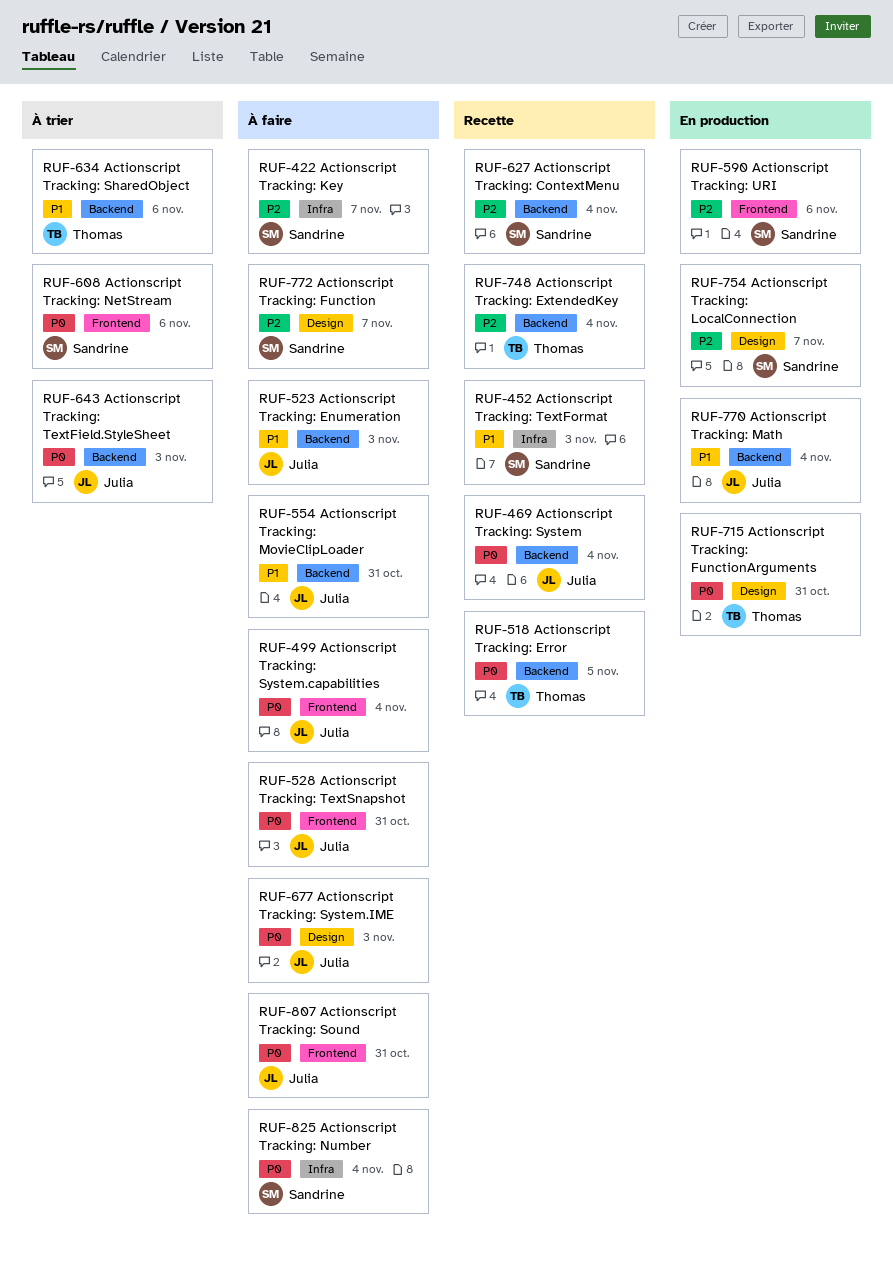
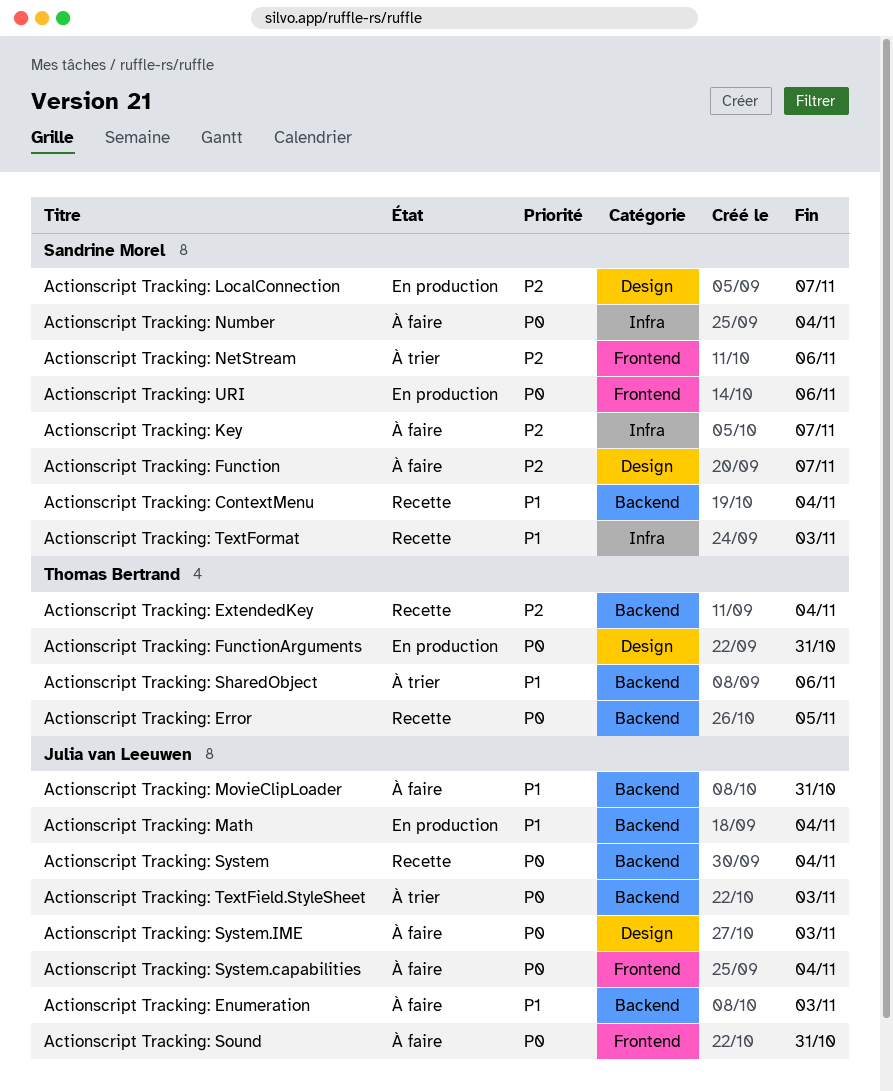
Actionscript Tracking: ContextMenu, priority: P2 -> P1
Actionscript Tracking: NetStream, priority: P0 -> P2
Actionscript Tracking: TextSnapshot: present -> none
Actionscript Tracking: URI, priority: P2 -> P0

